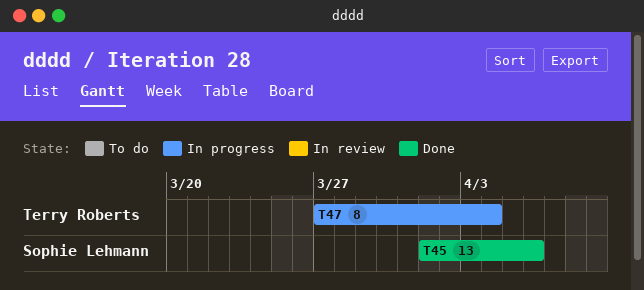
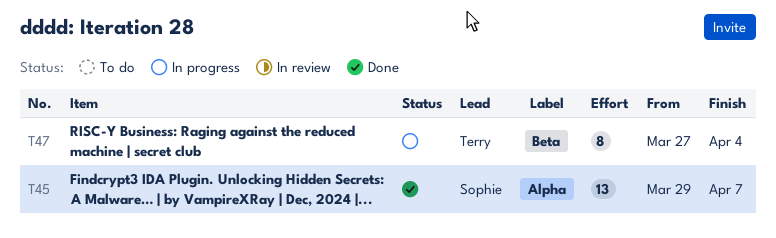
T45, start: Apr 1 -> Mar 29
T45, due: Apr 6 -> Apr 7

